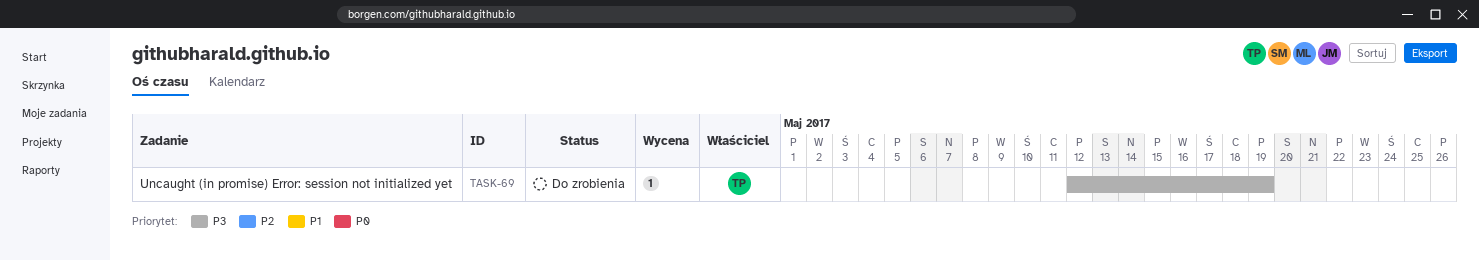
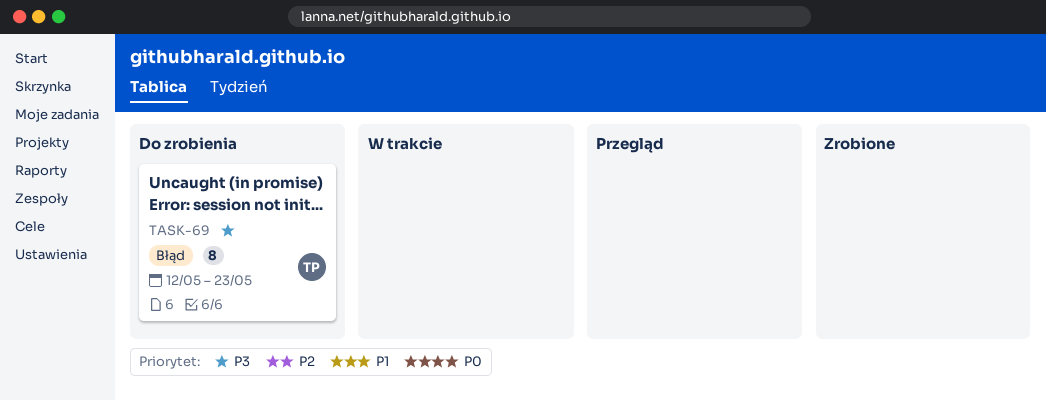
TASK-69, estimate: 1 -> 8
TASK-69, due: May 19 -> May 23

